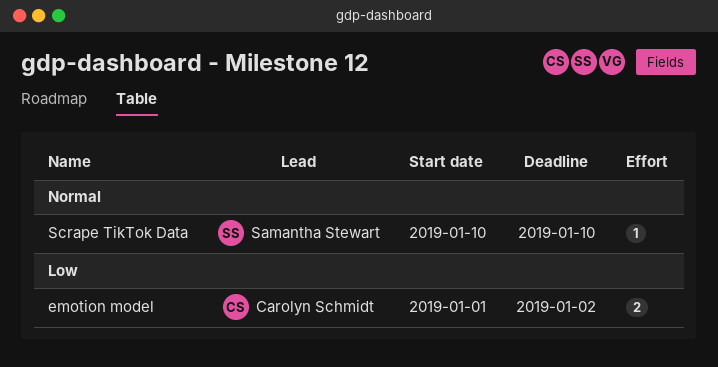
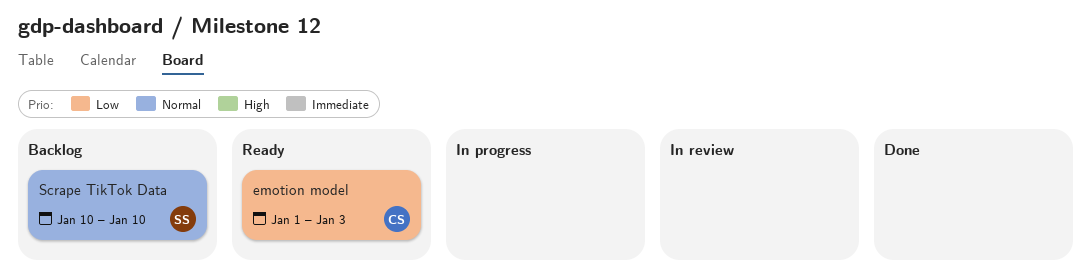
emotion model, due: Jan 2 -> Jan 3

